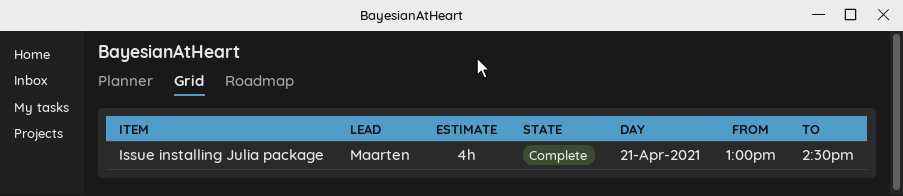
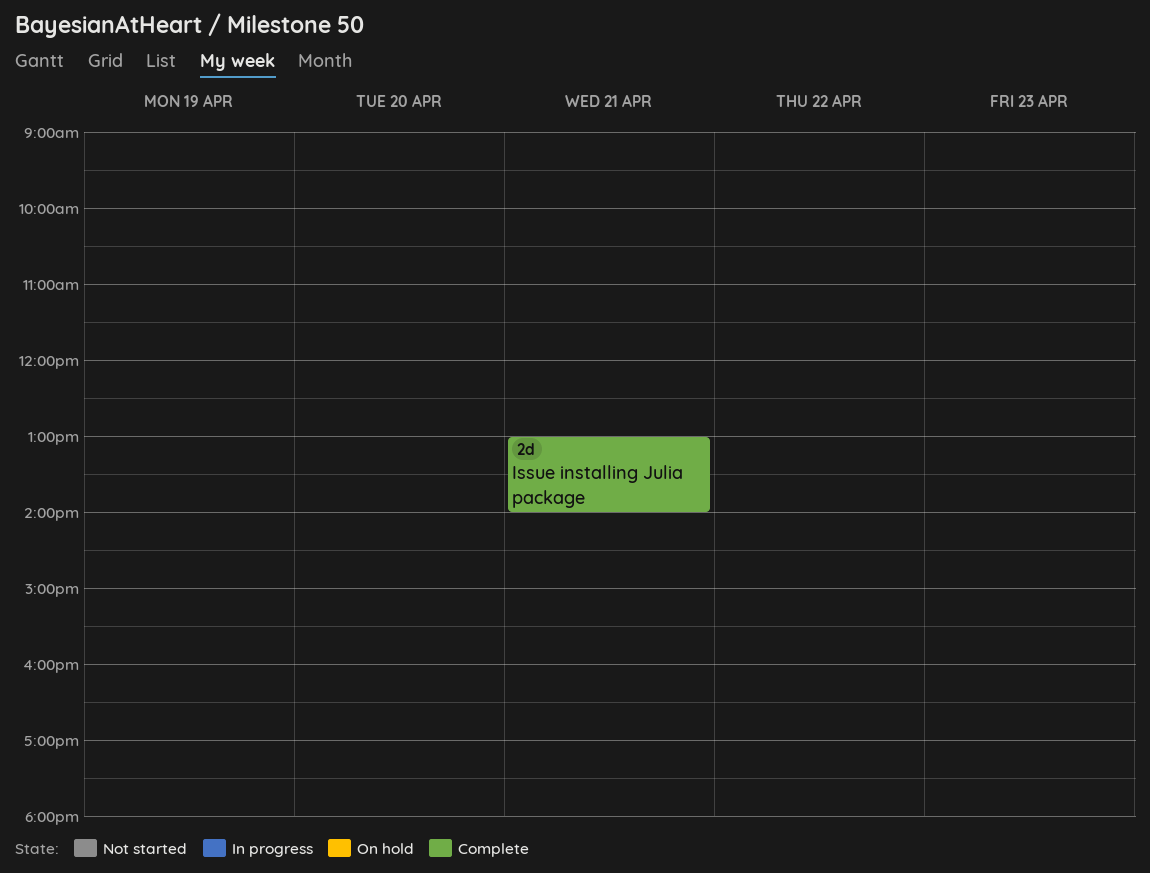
Issue installing Julia package, estimate: 4h -> 2d
Issue installing Julia package, ends: 14:30 -> 14:00

